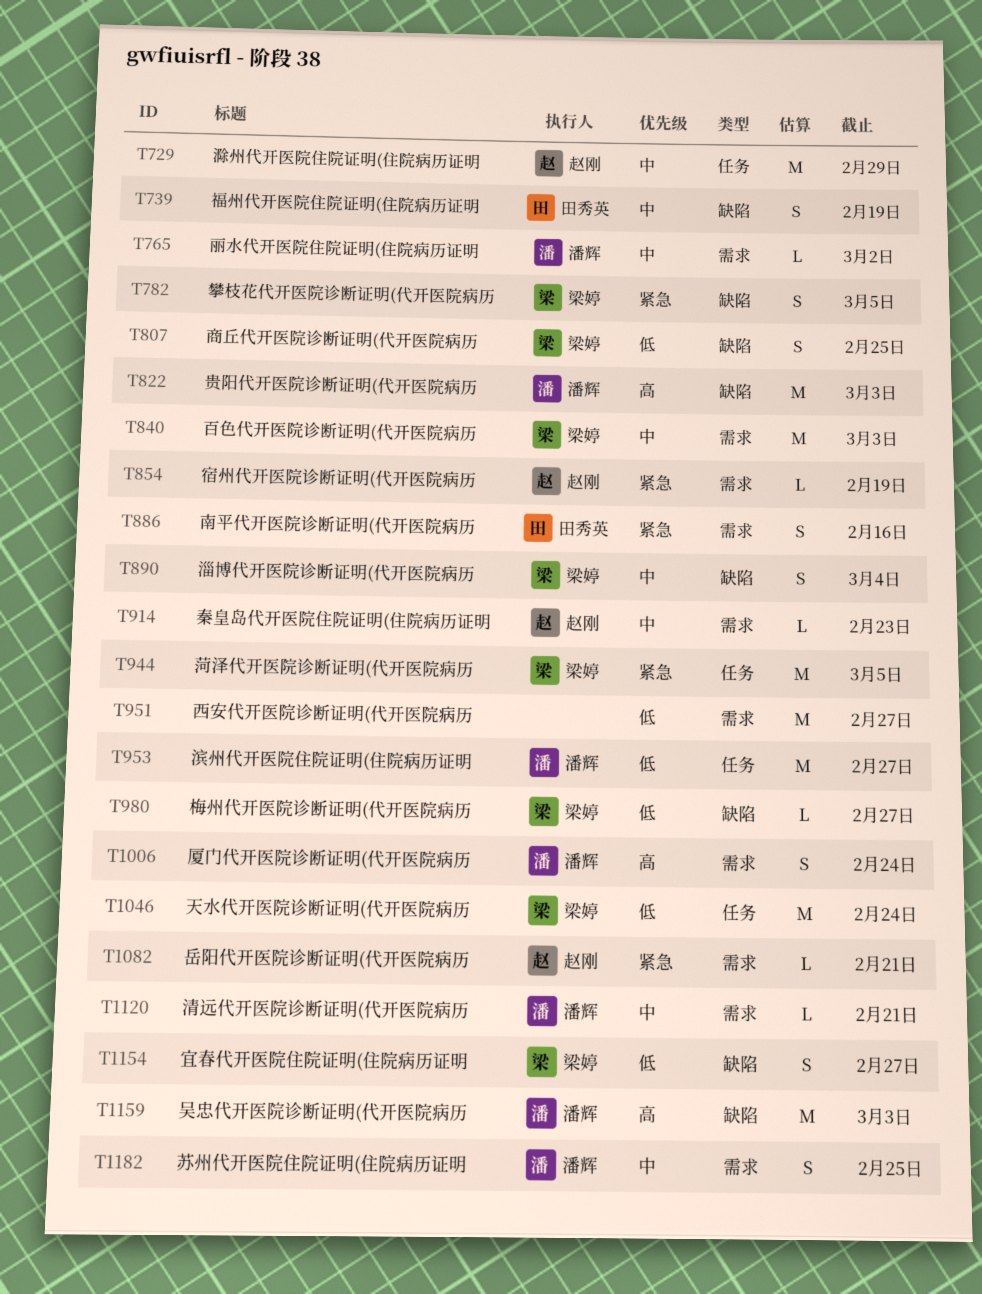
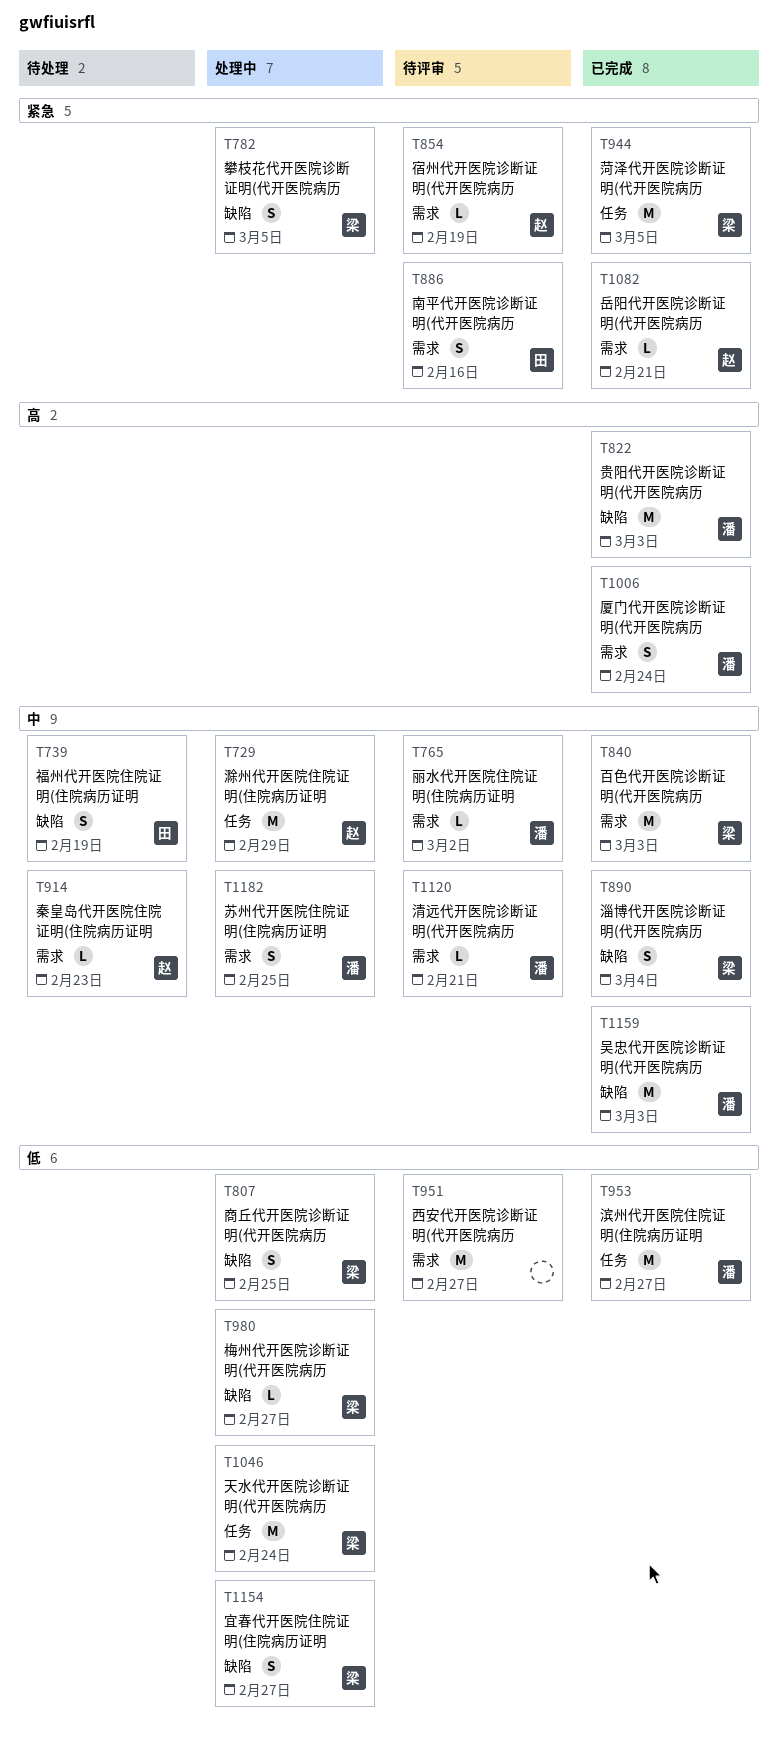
T1159, priority: 高 -> 中

